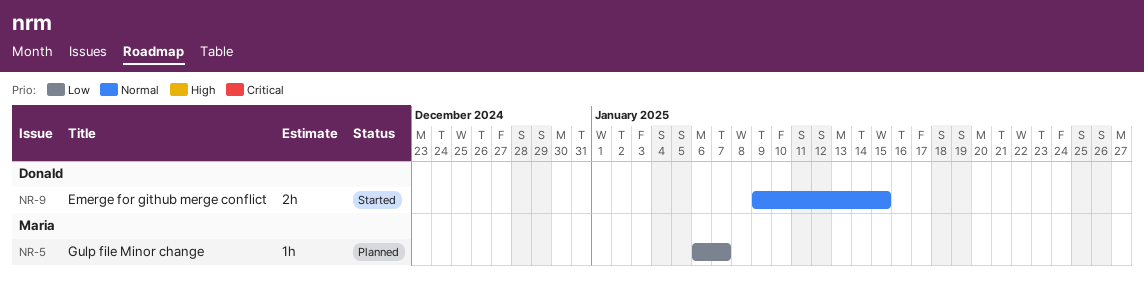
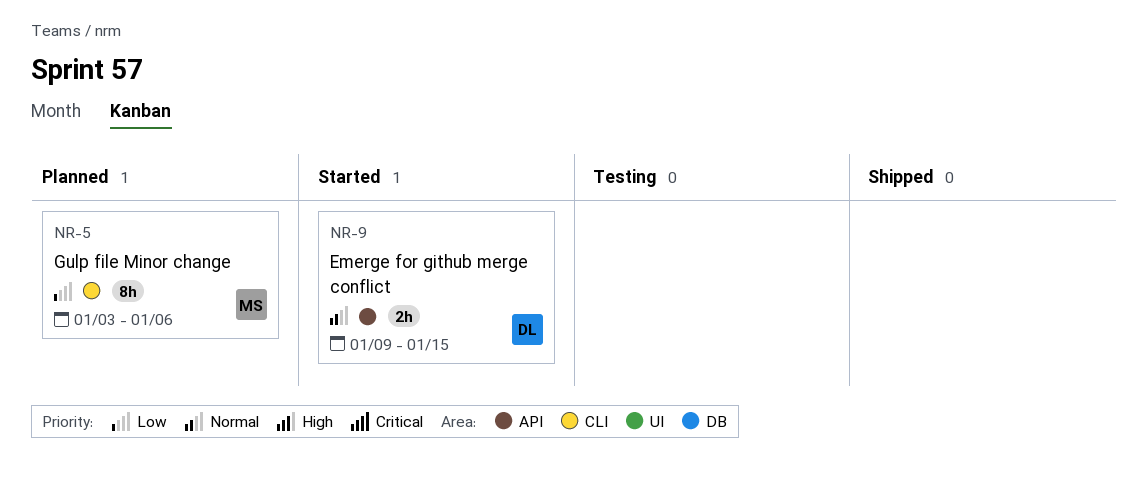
NR-5, estimate: 1h -> 8h
NR-5, start: Jan 6 -> Jan 3
NR-5, due: Jan 7 -> Jan 6

